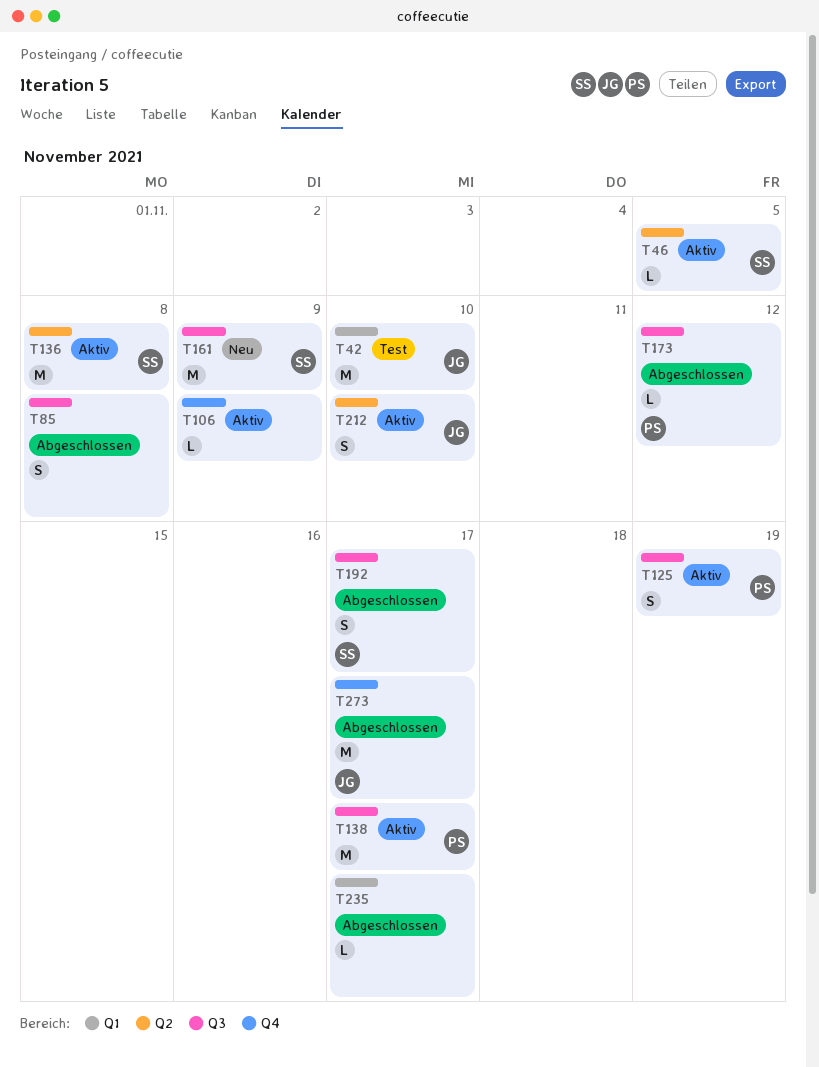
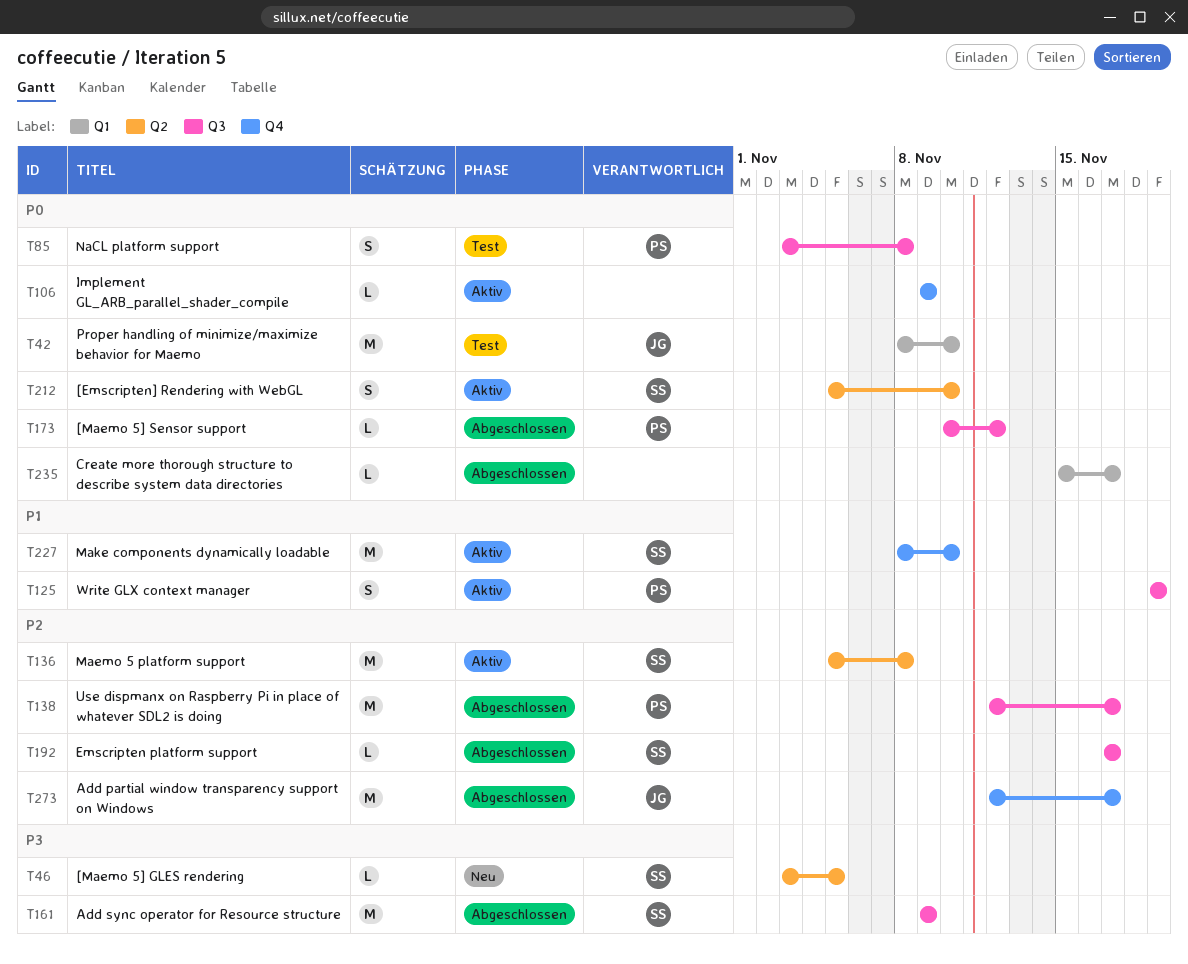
T46, status: Aktiv -> Neu
T85, status: Abgeschlossen -> Test
T85, owner: none -> PS
T138, status: Aktiv -> Abgeschlossen
T161, status: Neu -> Abgeschlossen
T192, estimate: S -> L
T212, owner: JG -> SS
T227: none -> present

